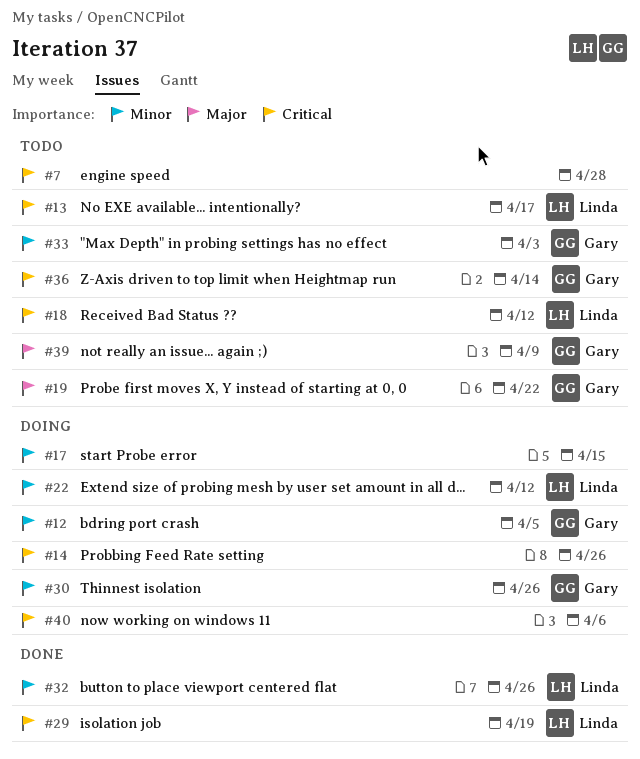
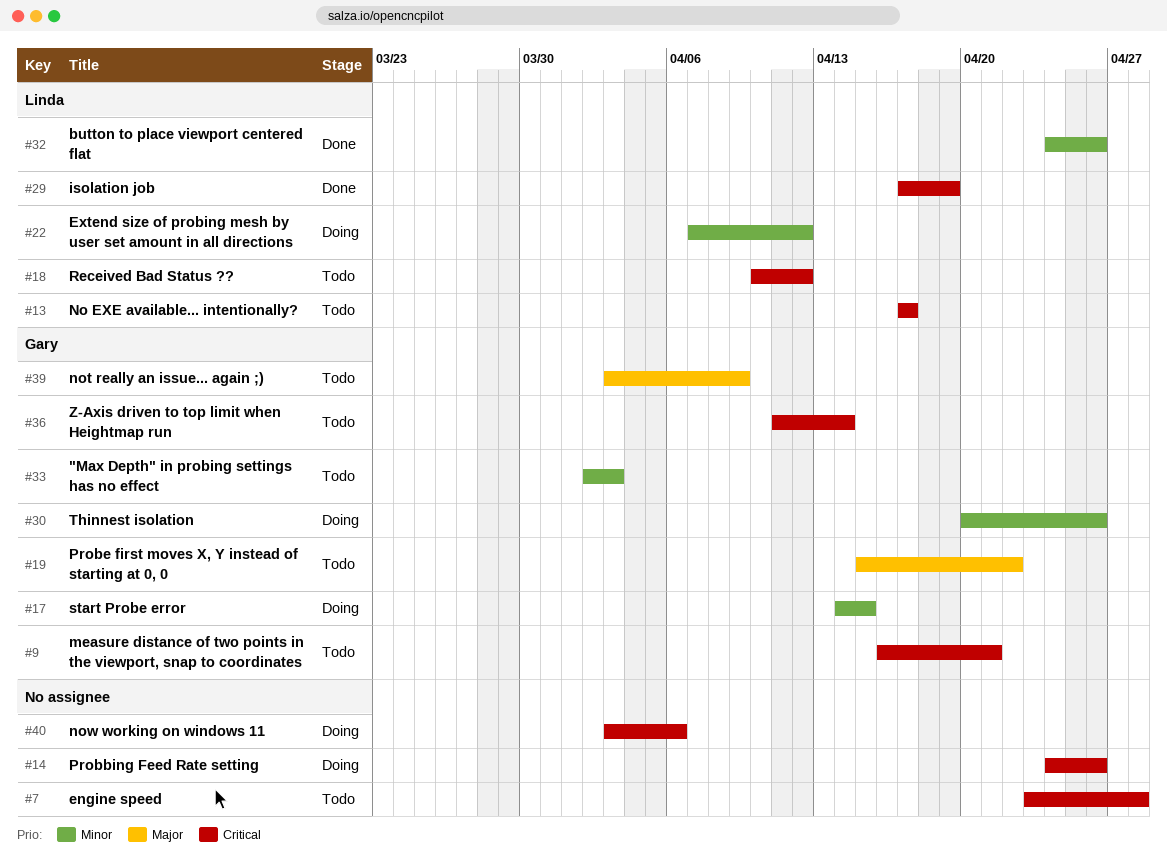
#9: none -> present
#12: present -> none
#17, owner: none -> Gary

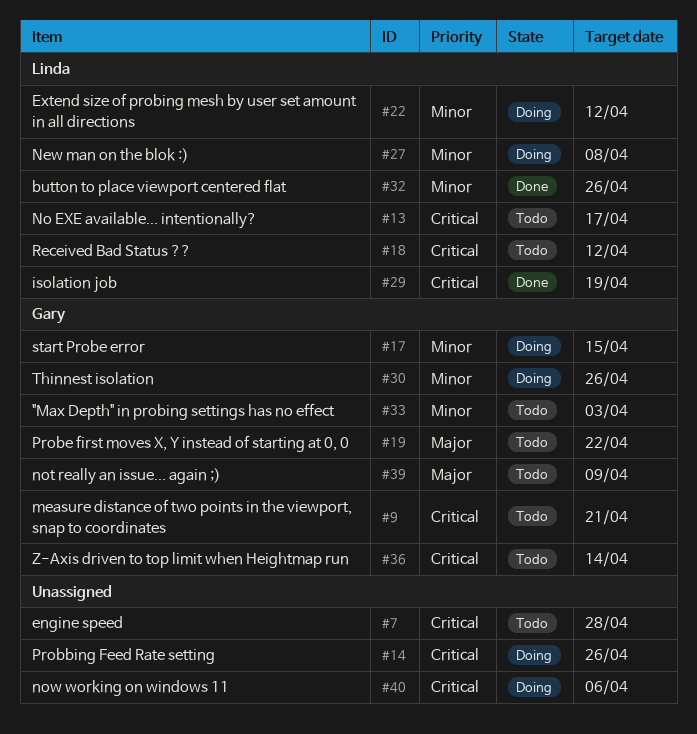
#27: none -> present

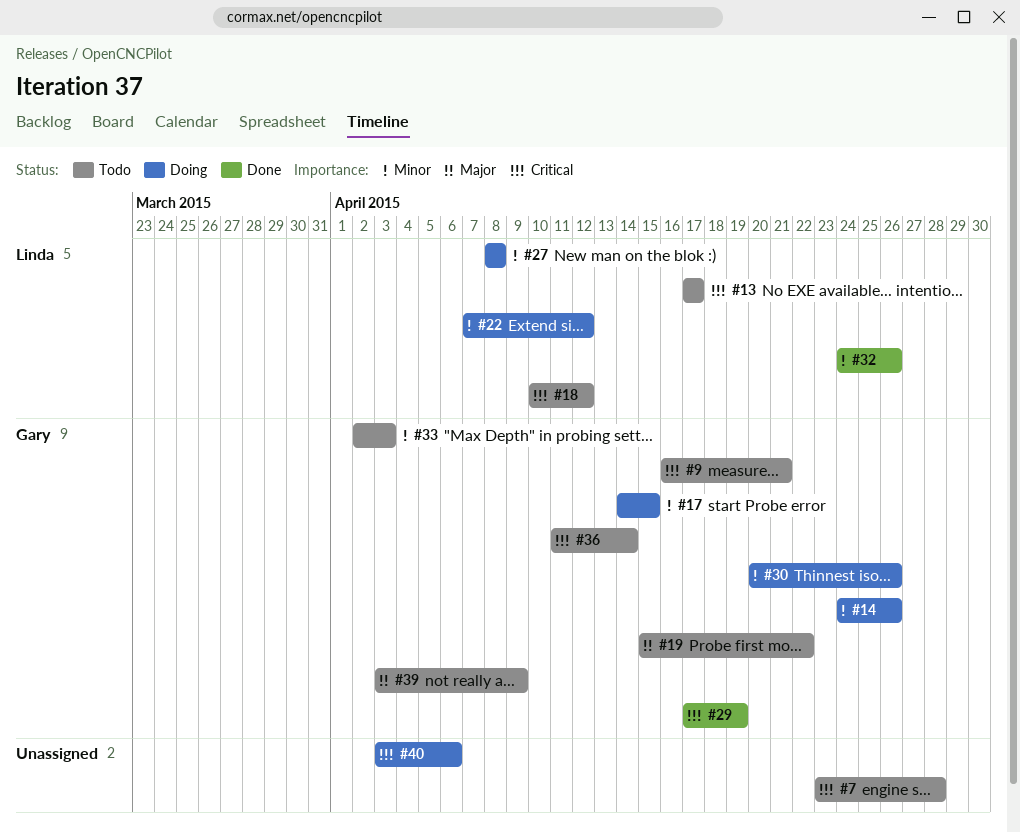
#14, owner: none -> Gary
#14, priority: Critical -> Minor
#29, owner: Linda -> Gary

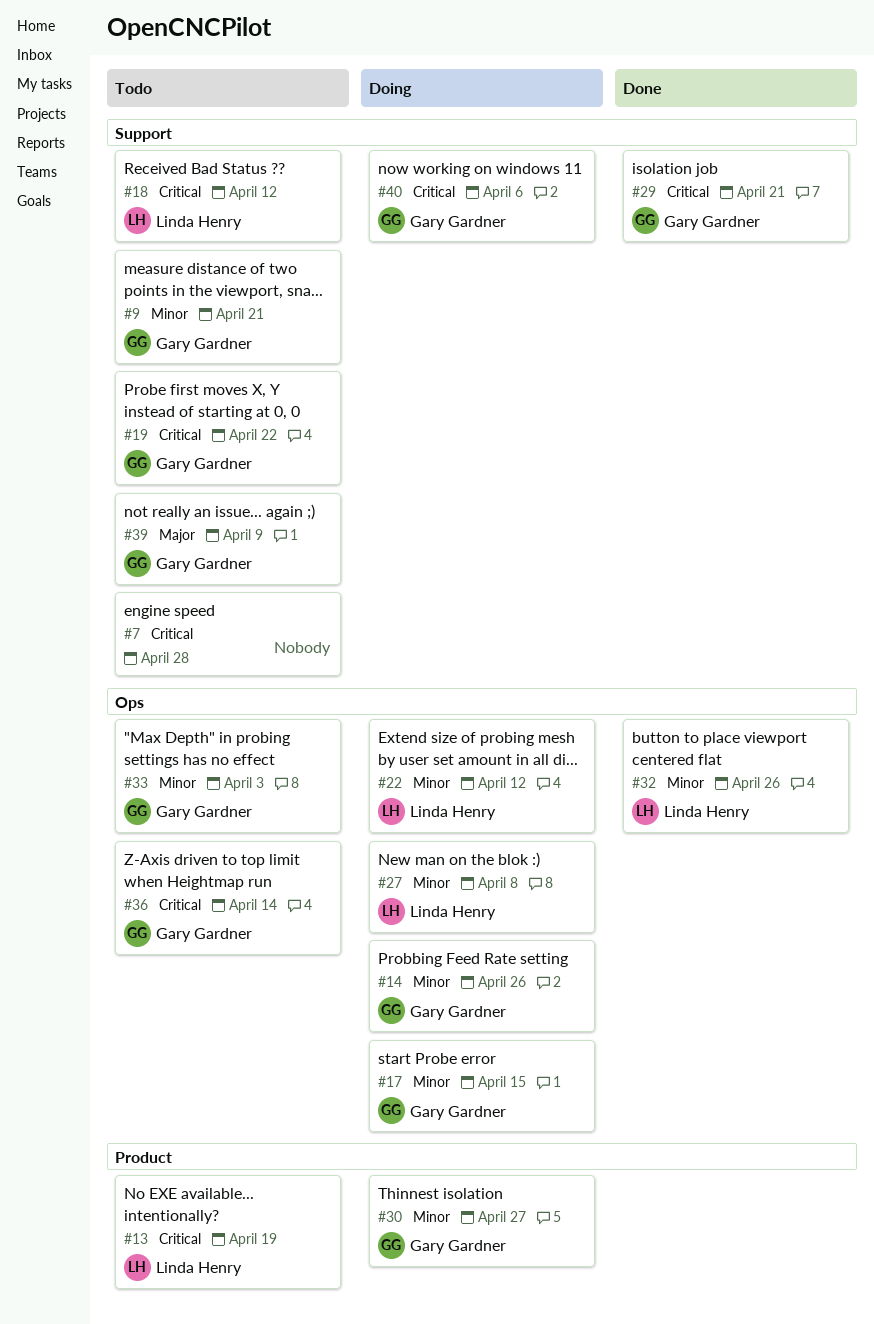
#9, priority: Critical -> Minor
#13, due: Apr 17 -> Apr 19
#19, priority: Major -> Critical
#29, due: Apr 19 -> Apr 21
#30, due: Apr 26 -> Apr 27
#40, owner: none -> Gary Gardner

